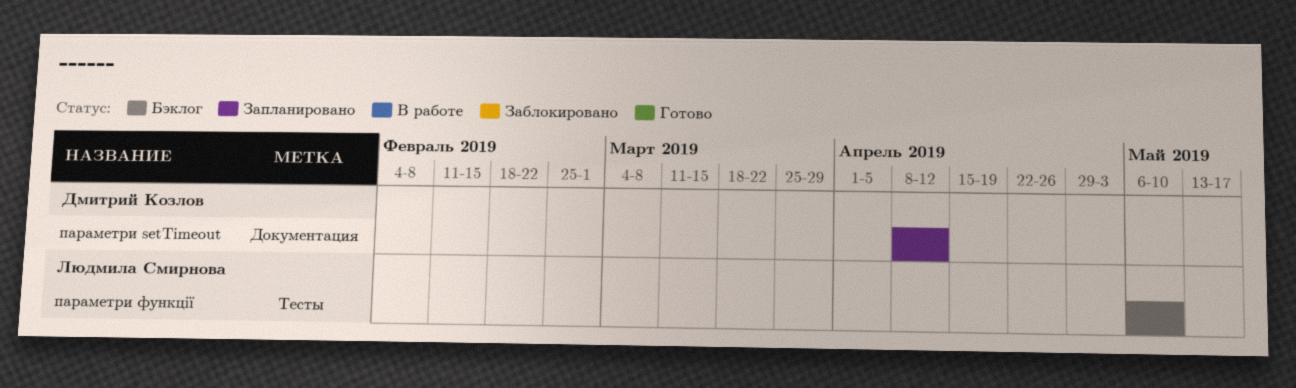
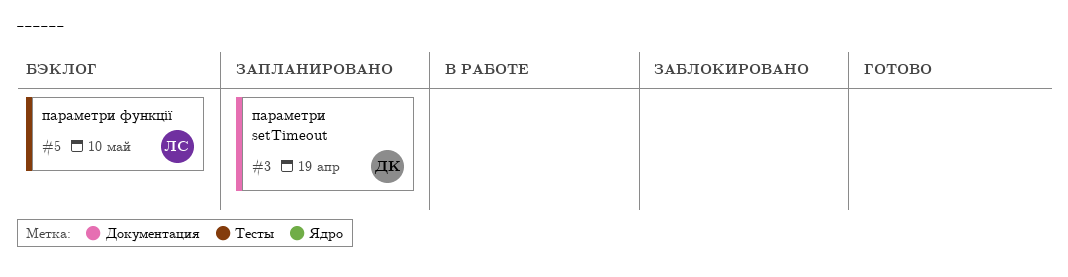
параметри setTimeout, due: Apr 12 -> Apr 19

